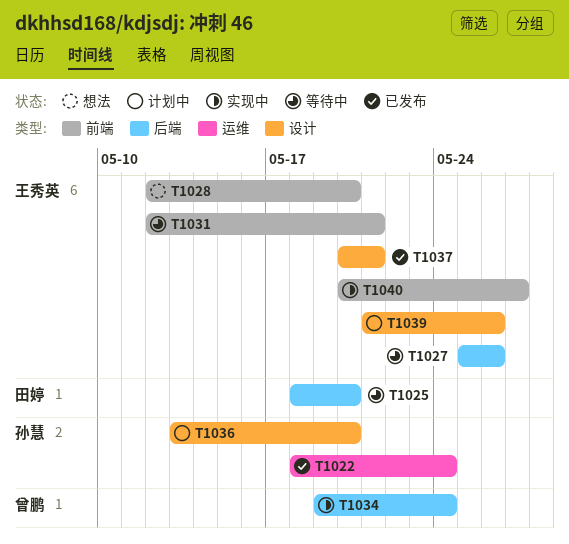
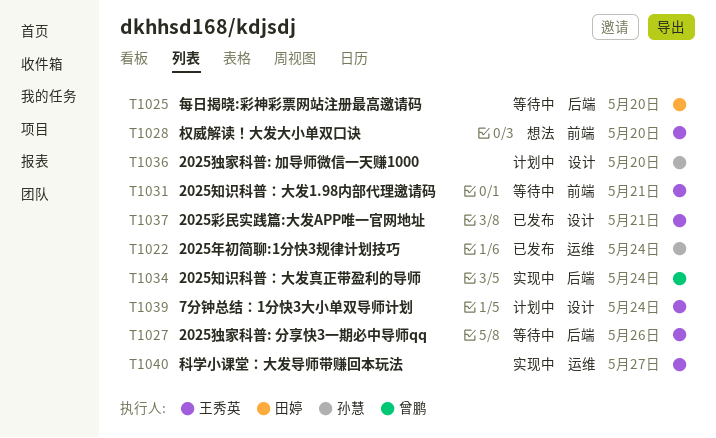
T1039, due: May 26 -> May 24
T1040, label: 前端 -> 运维

